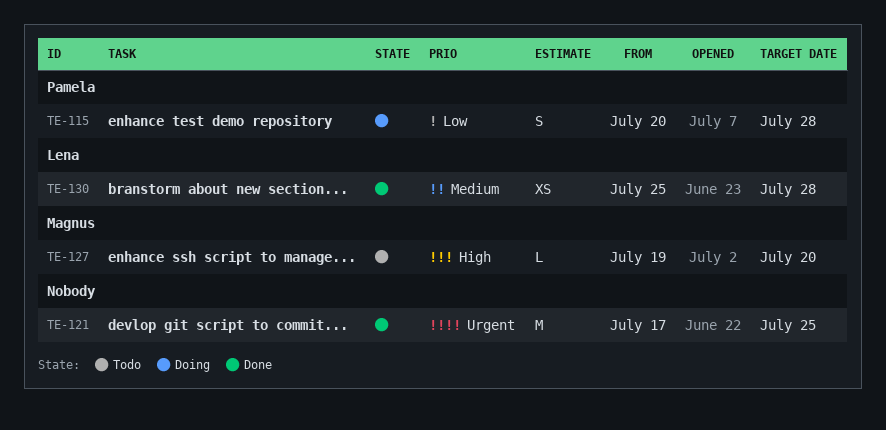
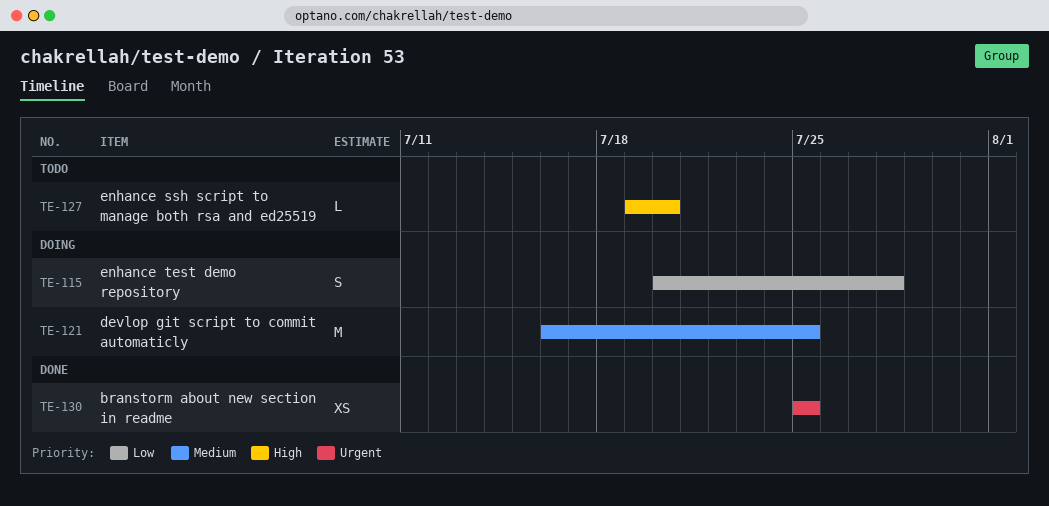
TE-121, status: Done -> Doing
TE-121, priority: Urgent -> Medium
TE-121, start: Jul 17 -> Jul 16
TE-130, priority: Medium -> Urgent
TE-130, due: Jul 28 -> Jul 25

